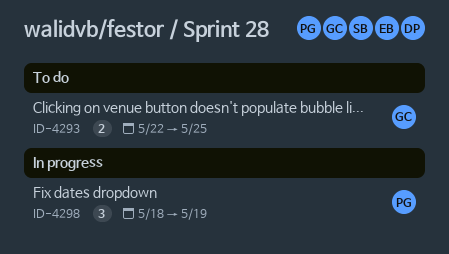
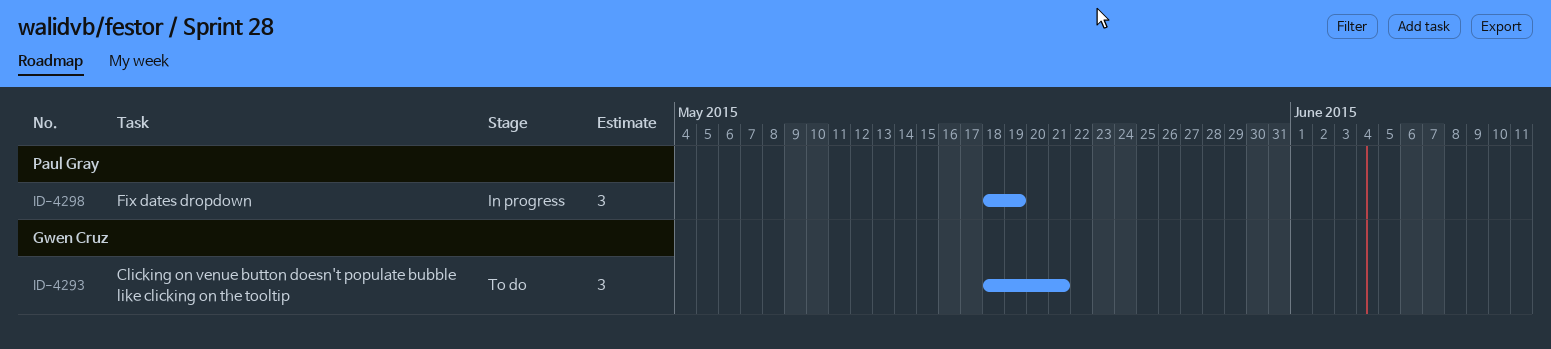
ID-4293, estimate: 2 -> 3
ID-4293, start: May 22 -> May 18
ID-4293, due: May 25 -> May 21

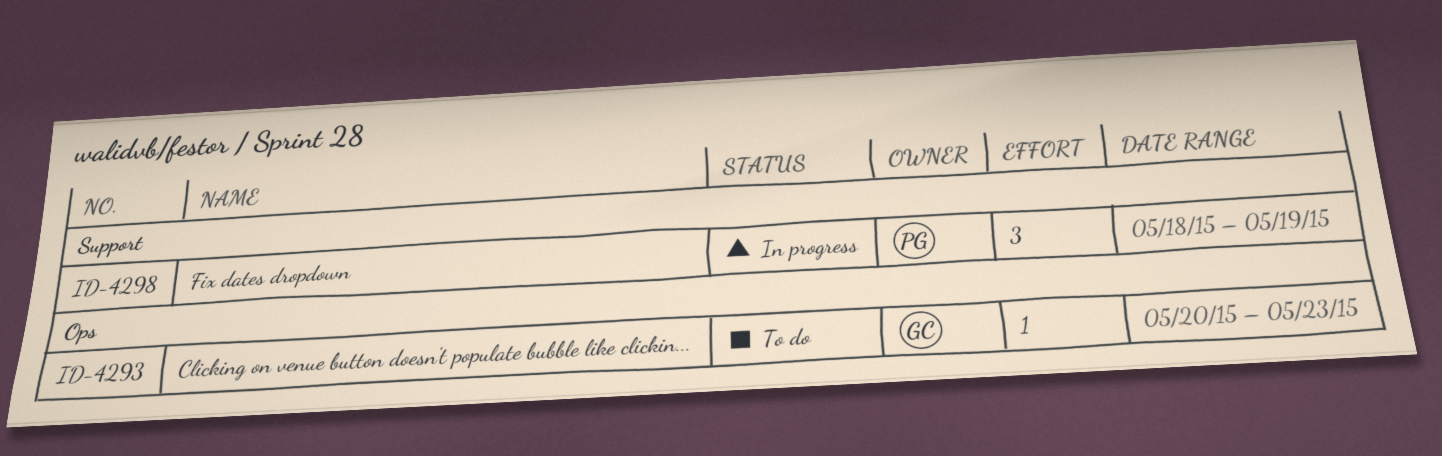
ID-4293, estimate: 3 -> 1
ID-4293, start: May 18 -> May 20
ID-4293, due: May 21 -> May 23

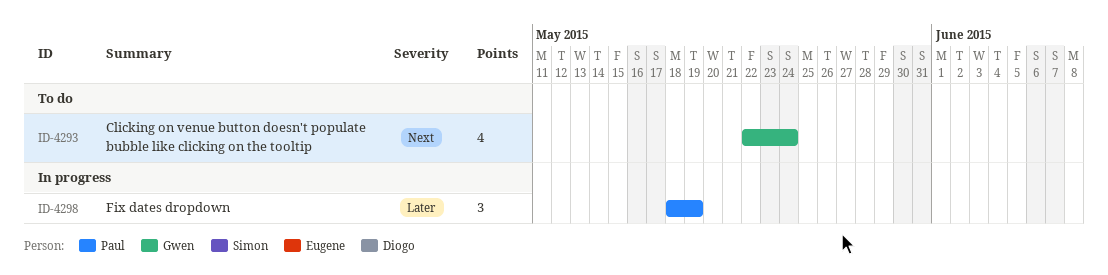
ID-4293, estimate: 1 -> 4
ID-4293, start: May 20 -> May 22
ID-4293, due: May 23 -> May 24

